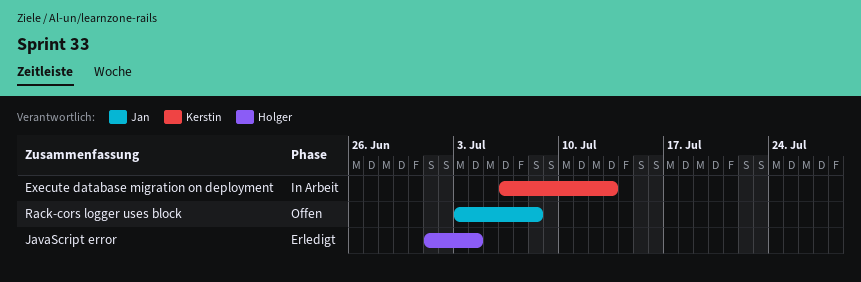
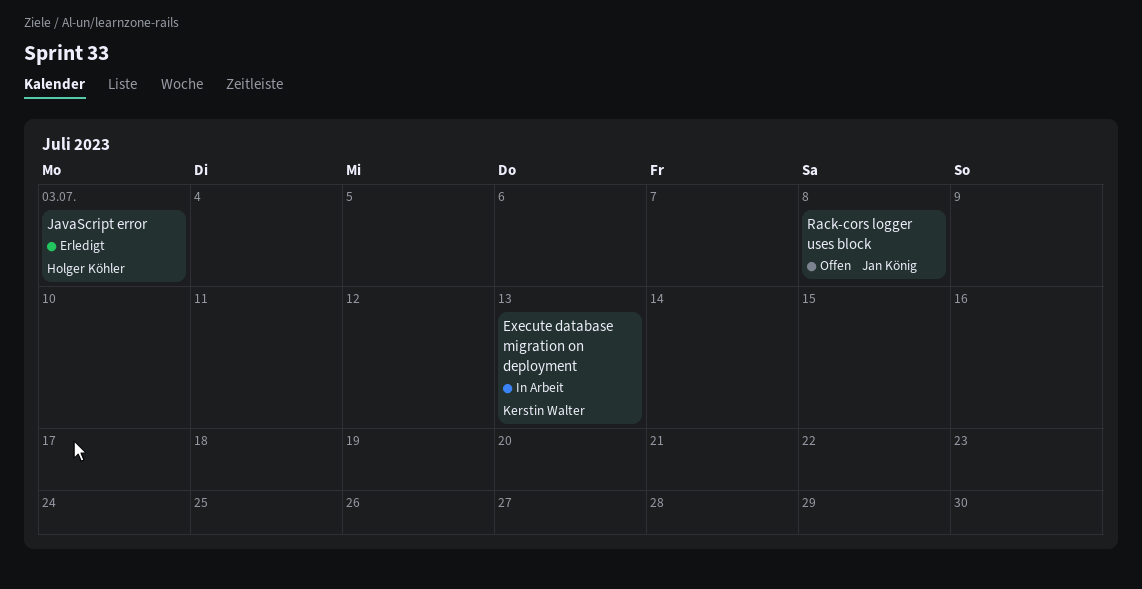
JavaScript error, due: Jul 4 -> Jul 3

